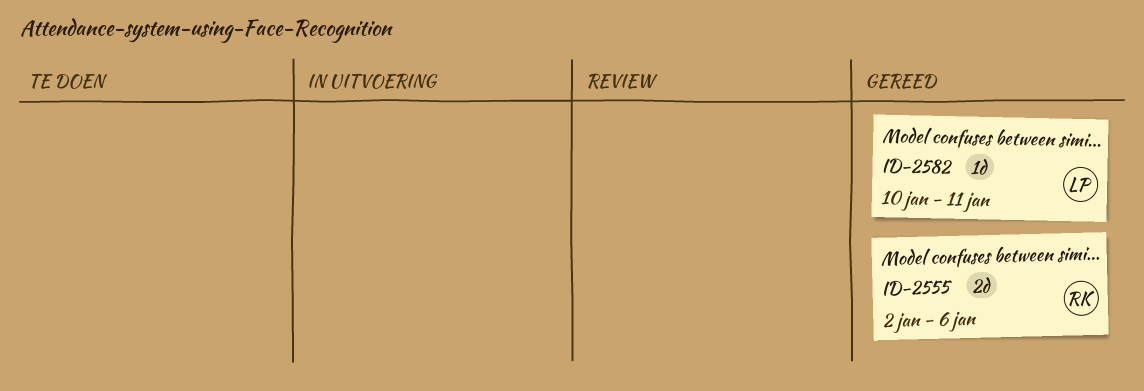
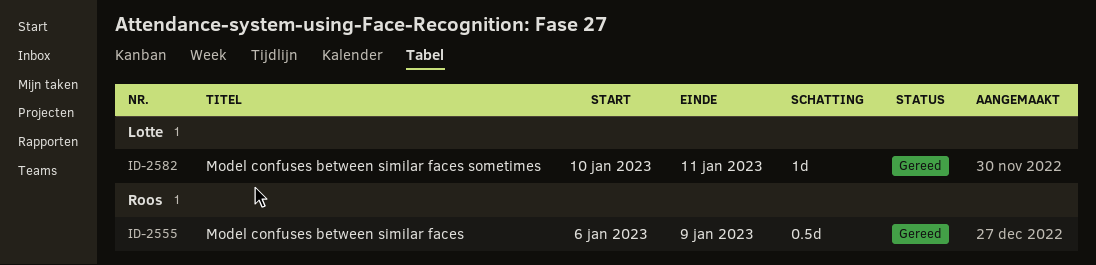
ID-2555, estimate: 2d -> 0.5d
ID-2555, start: Jan 2 -> Jan 6
ID-2555, due: Jan 6 -> Jan 9

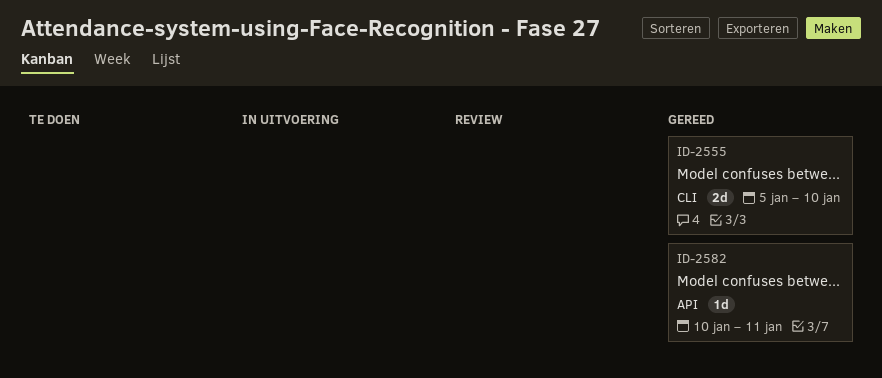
ID-2555, estimate: 0.5d -> 2d
ID-2555, start: Jan 6 -> Jan 5
ID-2555, due: Jan 9 -> Jan 10

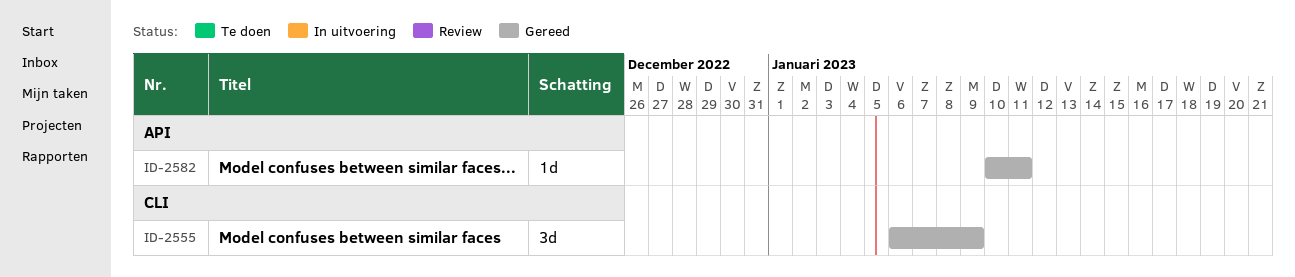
ID-2555, estimate: 2d -> 3d
ID-2555, start: Jan 5 -> Jan 6
ID-2555, due: Jan 10 -> Jan 9

